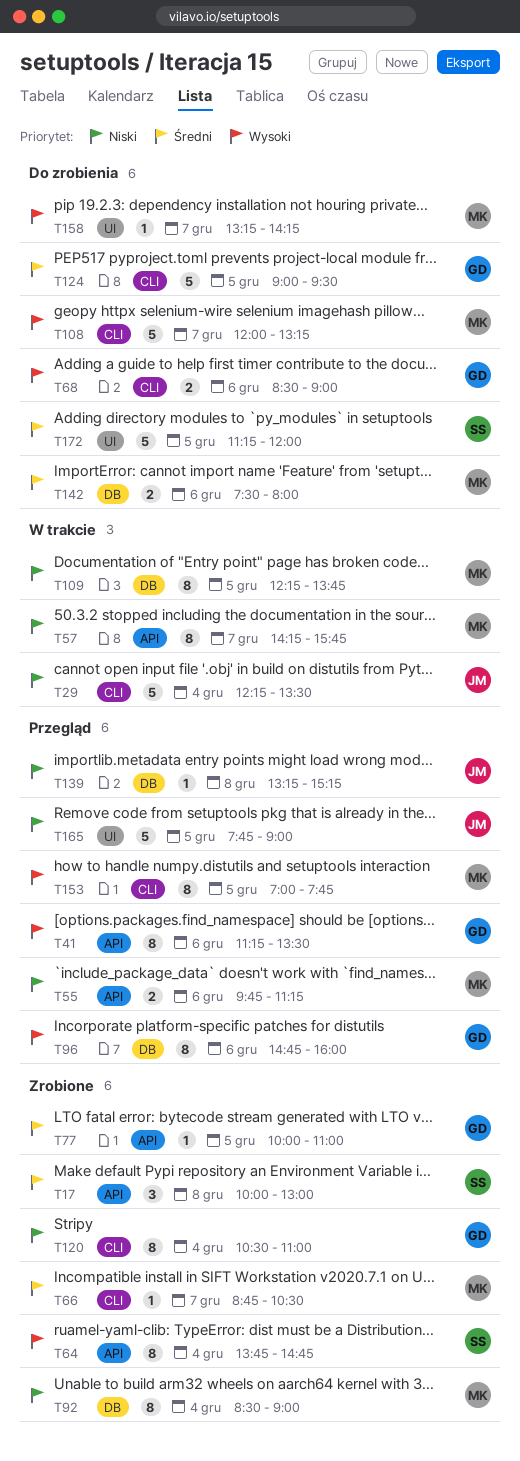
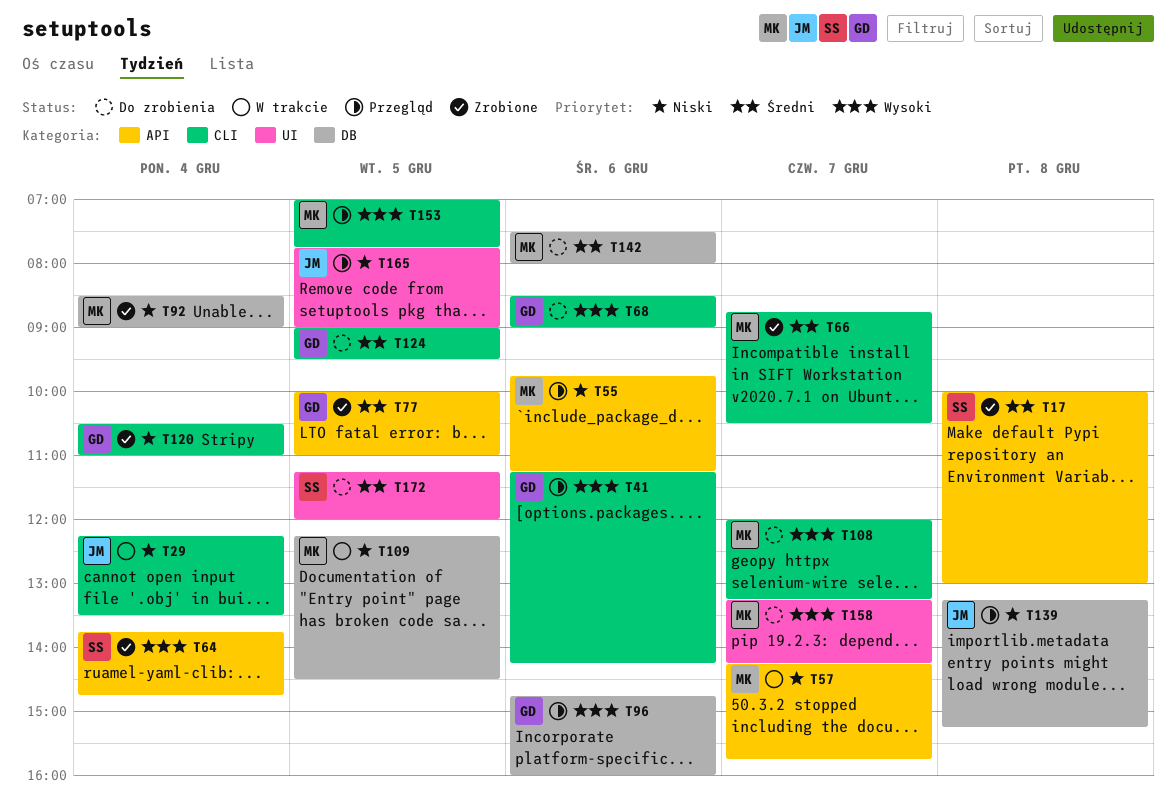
T41, label: API -> CLI
T41, ends: 13:30 -> 14:15
T109, ends: 13:45 -> 14:30

